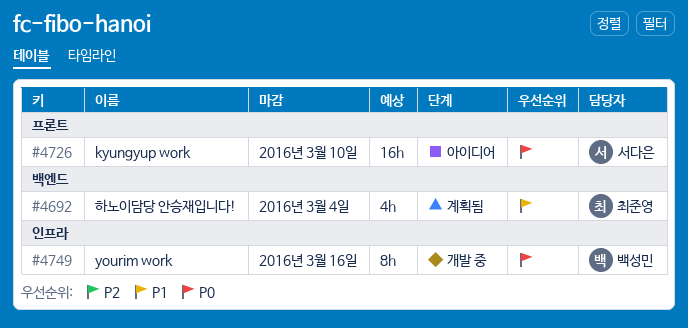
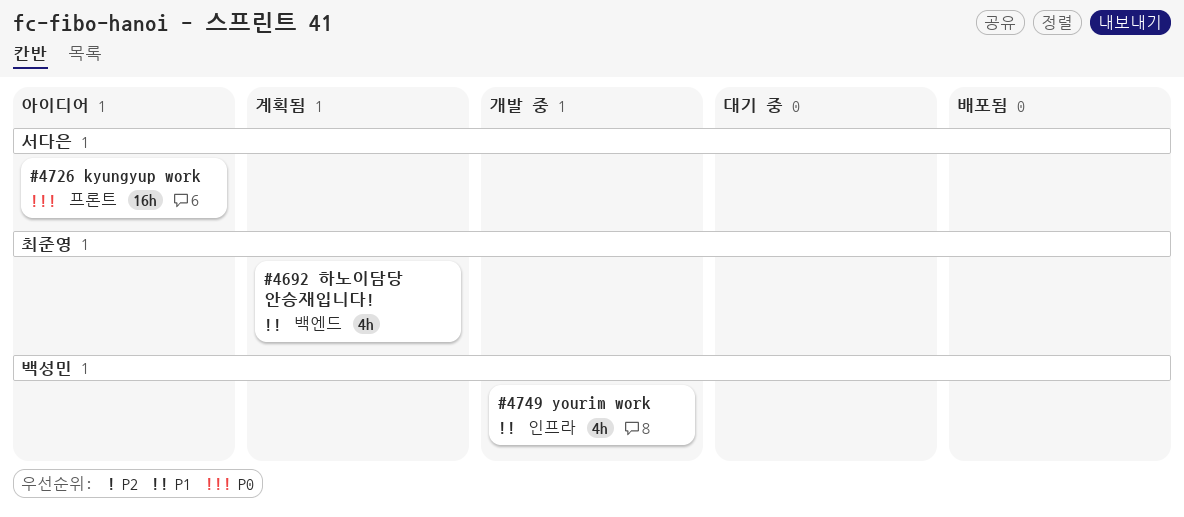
#4749, priority: P0 -> P1
#4749, estimate: 8h -> 4h

